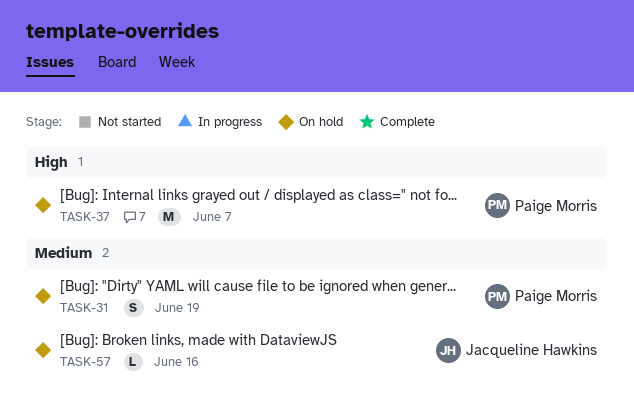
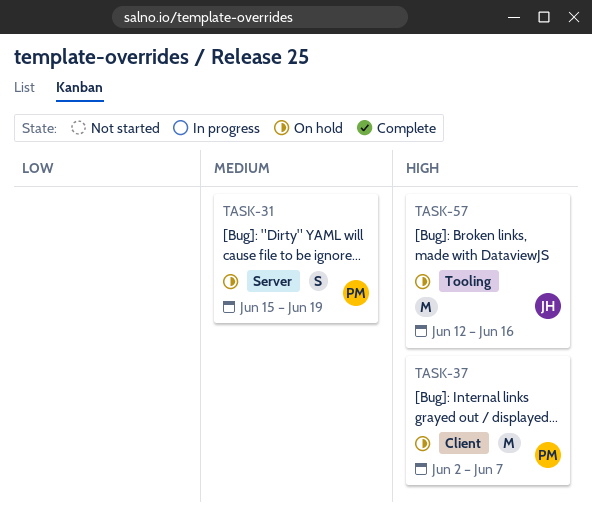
TASK-57, priority: Medium -> High
TASK-57, estimate: L -> M

